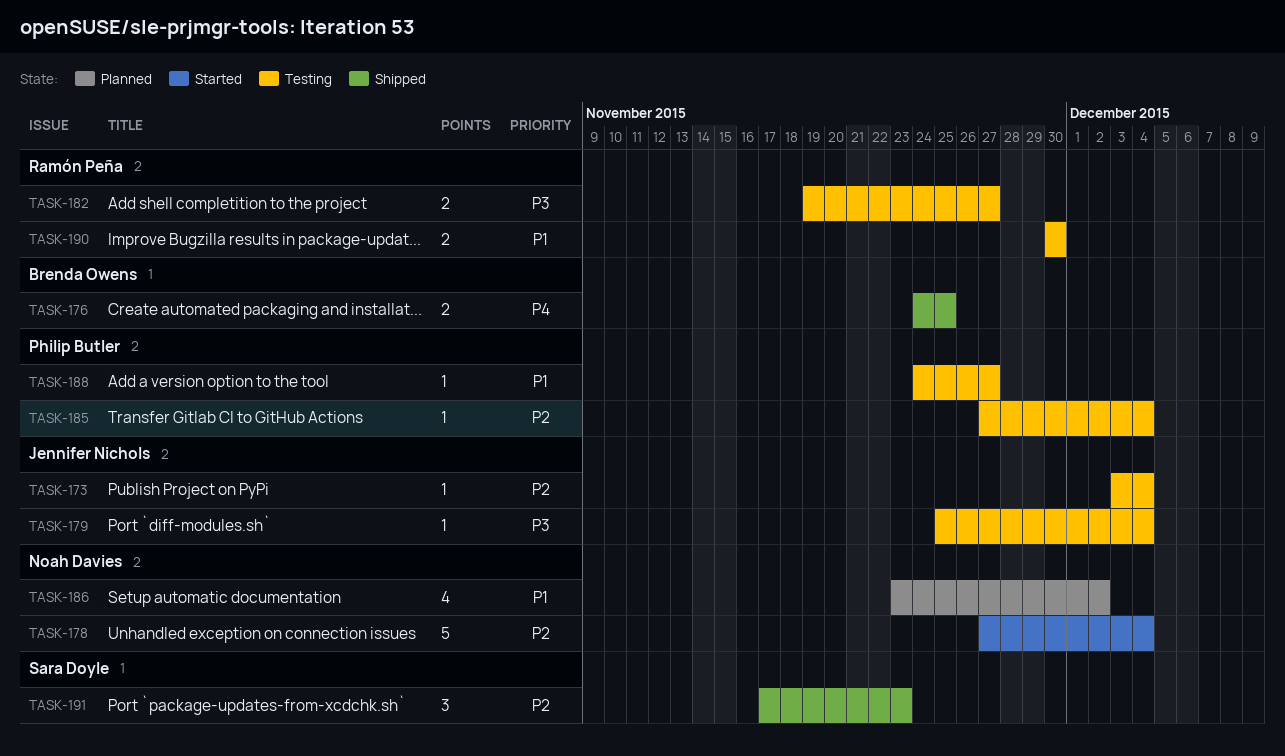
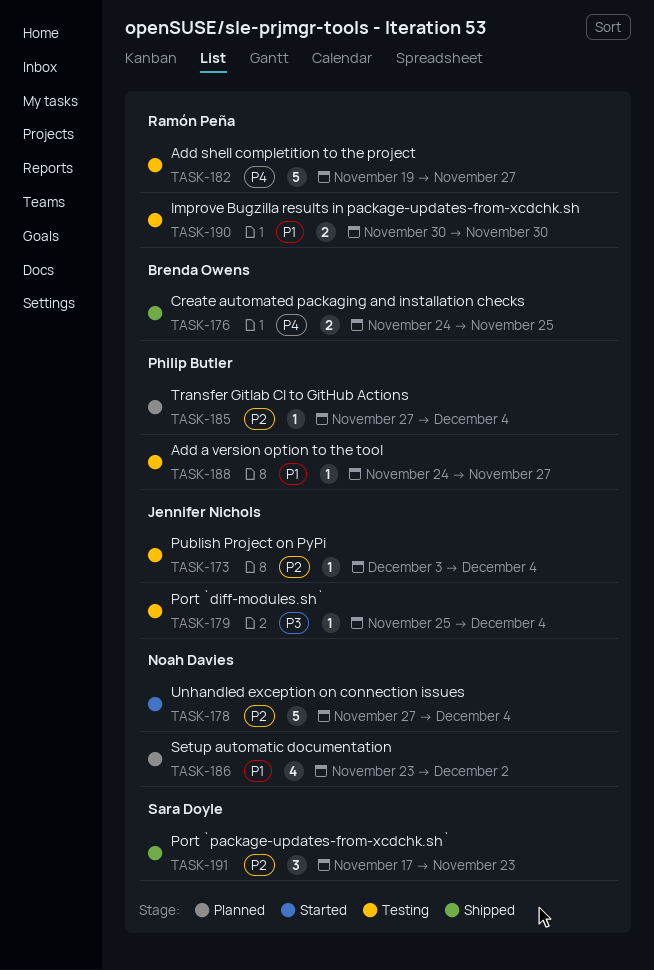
TASK-182, priority: P3 -> P4
TASK-182, estimate: 2 -> 5
TASK-185, status: Testing -> Planned

